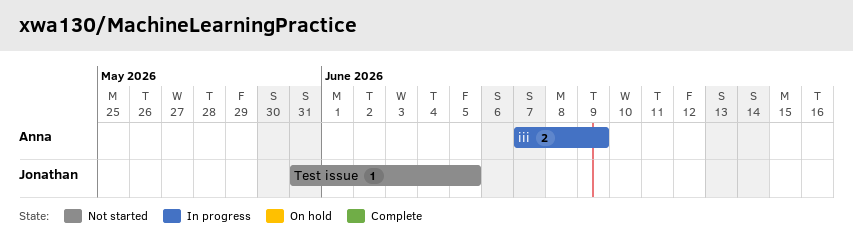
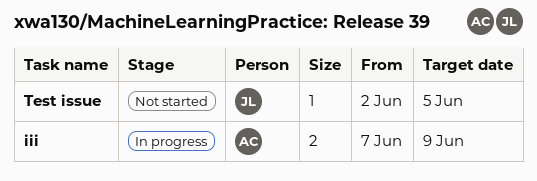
Test issue, start: May 31 -> Jun 2

